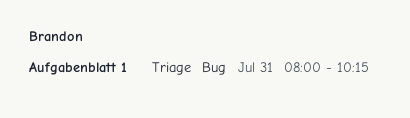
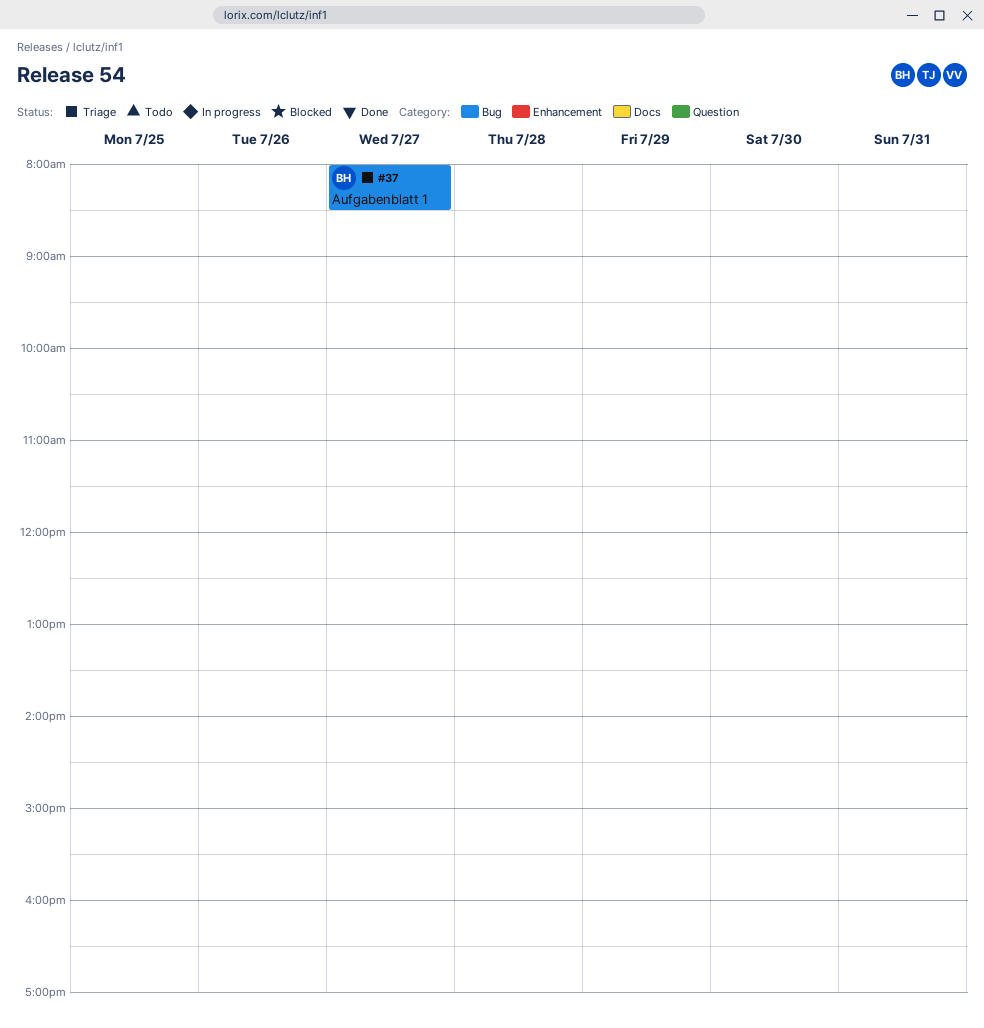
Aufgabenblatt 1, day: Jul 31 -> Jul 27
Aufgabenblatt 1, ends: 10:15 -> 08:30

